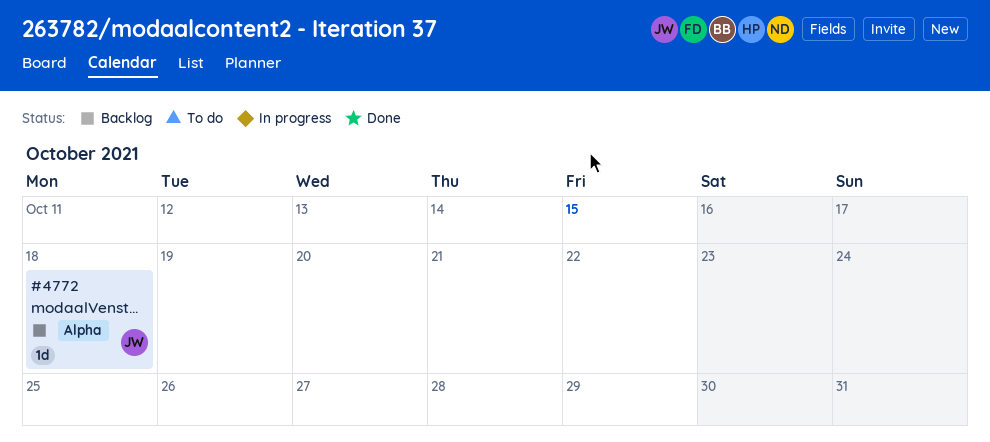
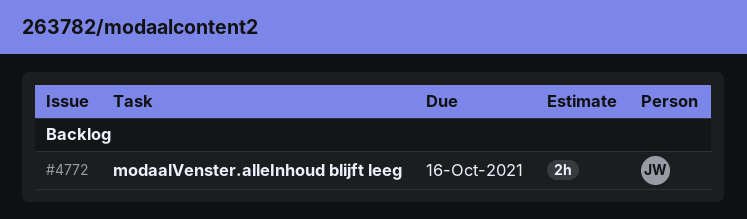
#4772, estimate: 1d -> 2h
#4772, due: Oct 18 -> Oct 16

